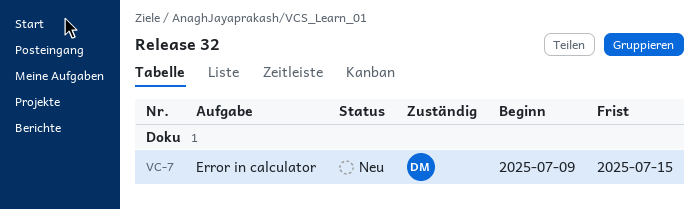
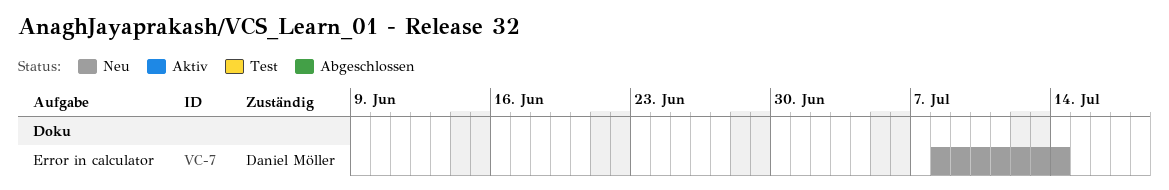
VC-7, start: Jul 9 -> Jul 8
VC-7, due: Jul 15 -> Jul 14

